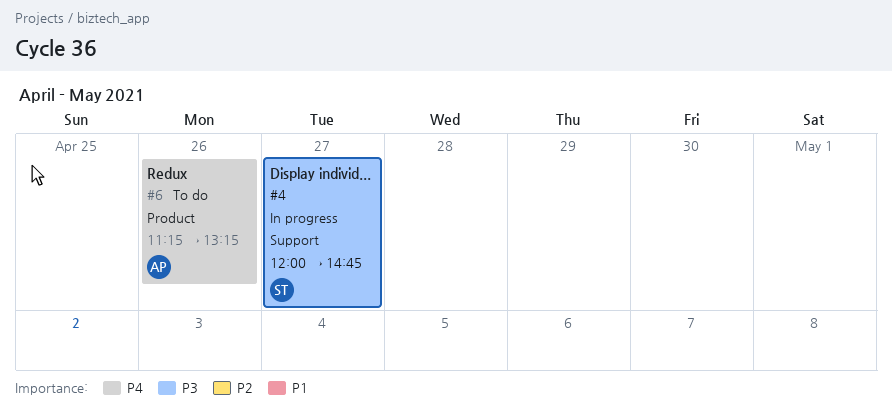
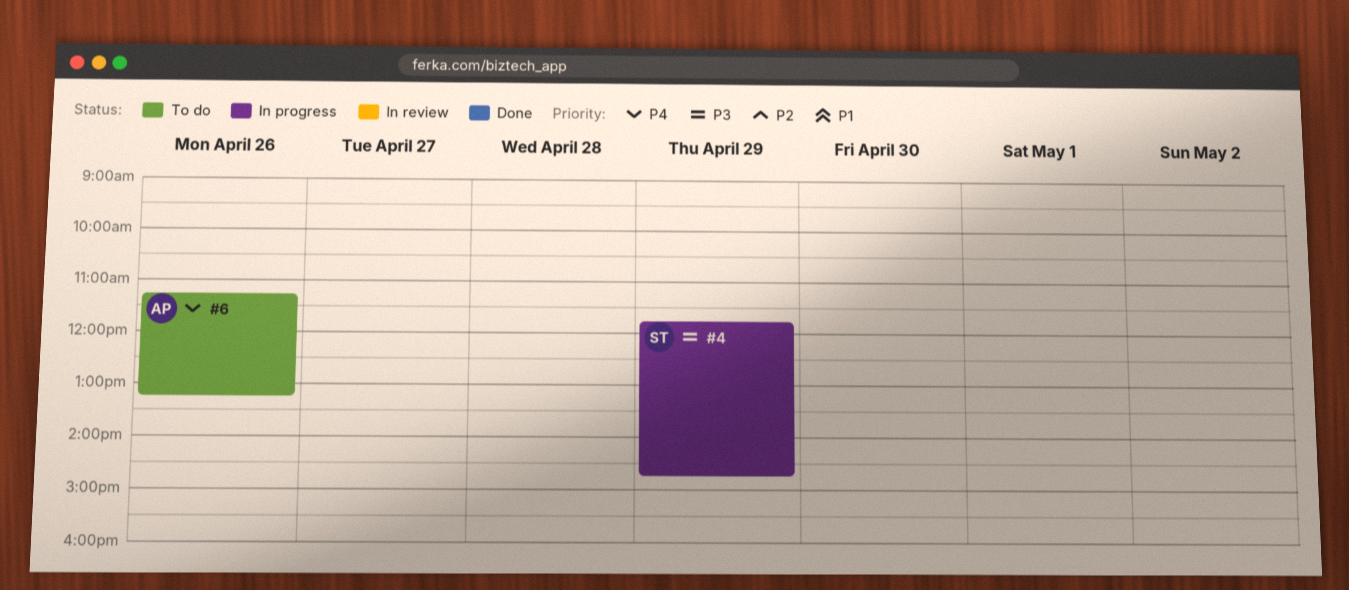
#4, day: Apr 27 -> Apr 29
#4, begins: 12:00 -> 11:45

